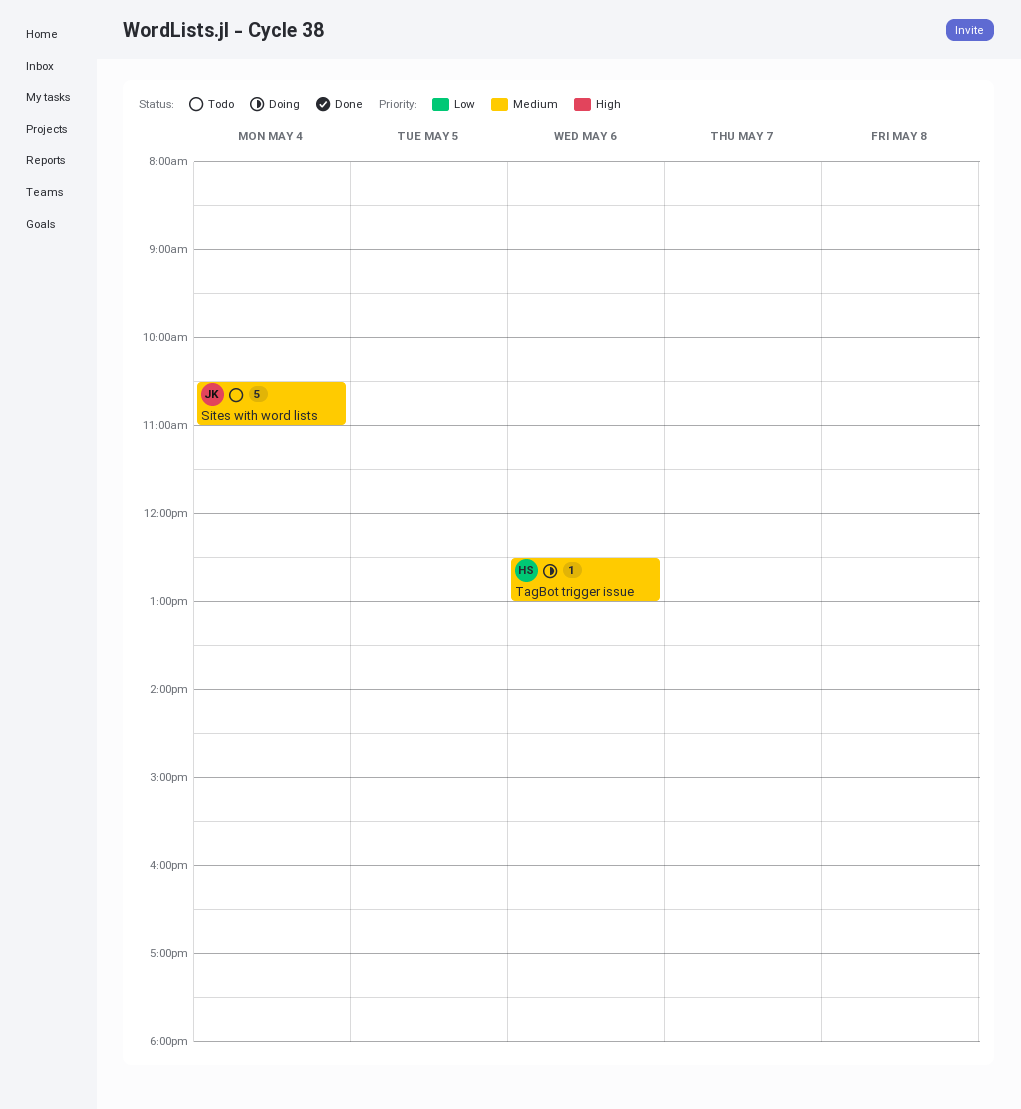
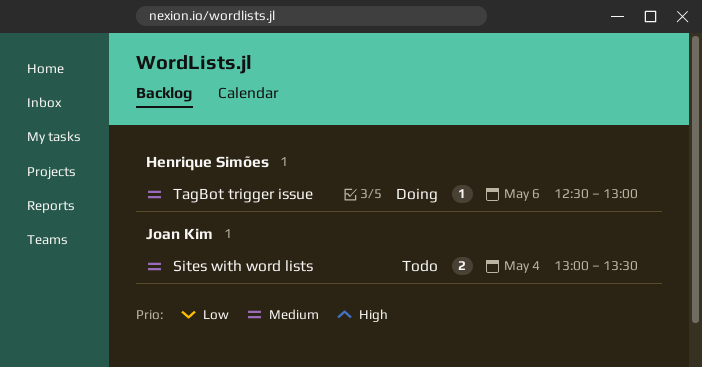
Sites with word lists, estimate: 5 -> 2
Sites with word lists, begins: 10:30 -> 13:00
Sites with word lists, ends: 11:00 -> 13:30

